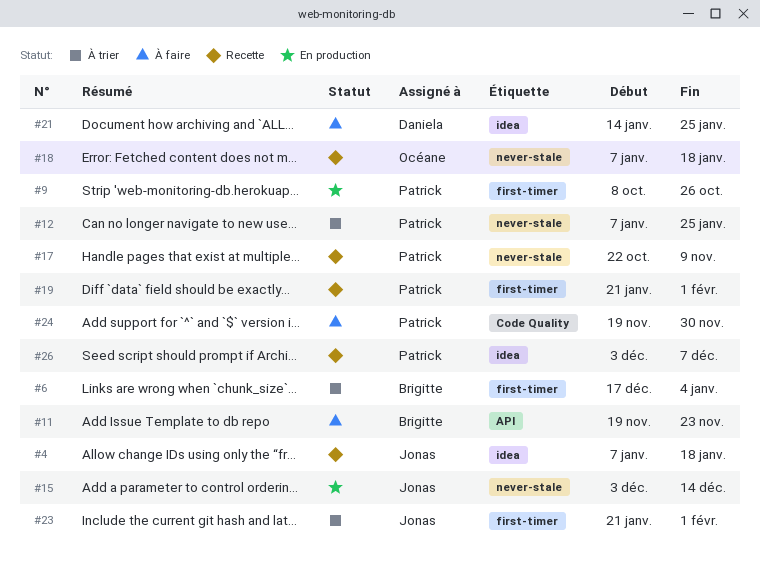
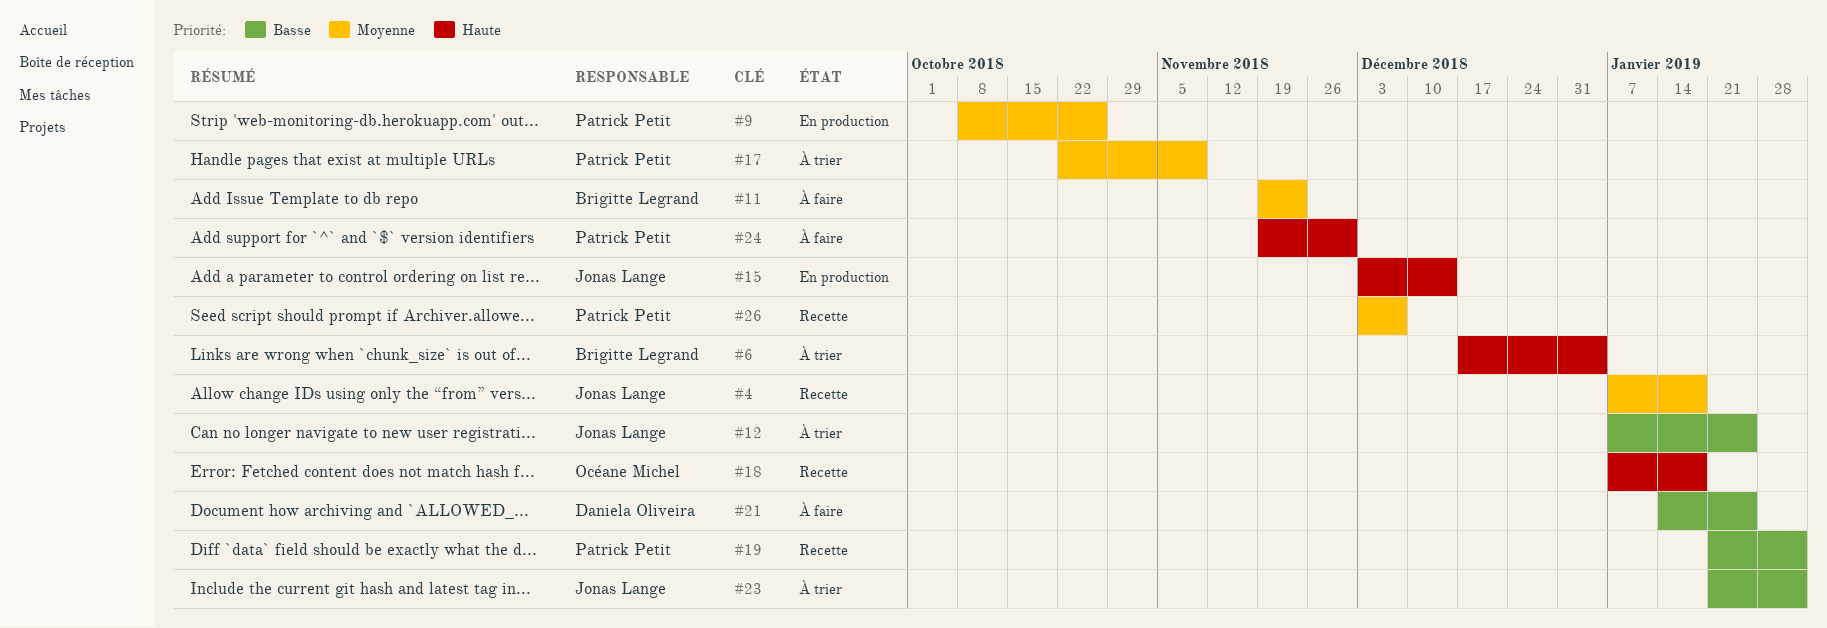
#12, owner: Patrick Petit -> Jonas Lange
#17, status: Recette -> À trier

